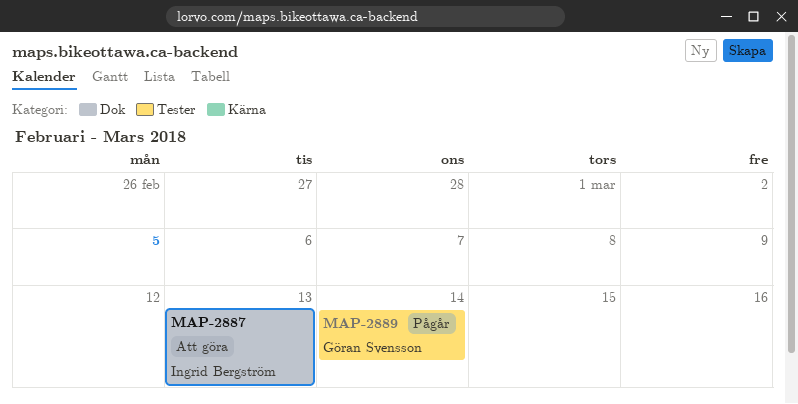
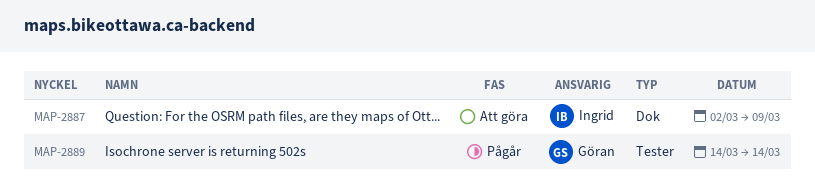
MAP-2887, due: Mar 13 -> Mar 9

